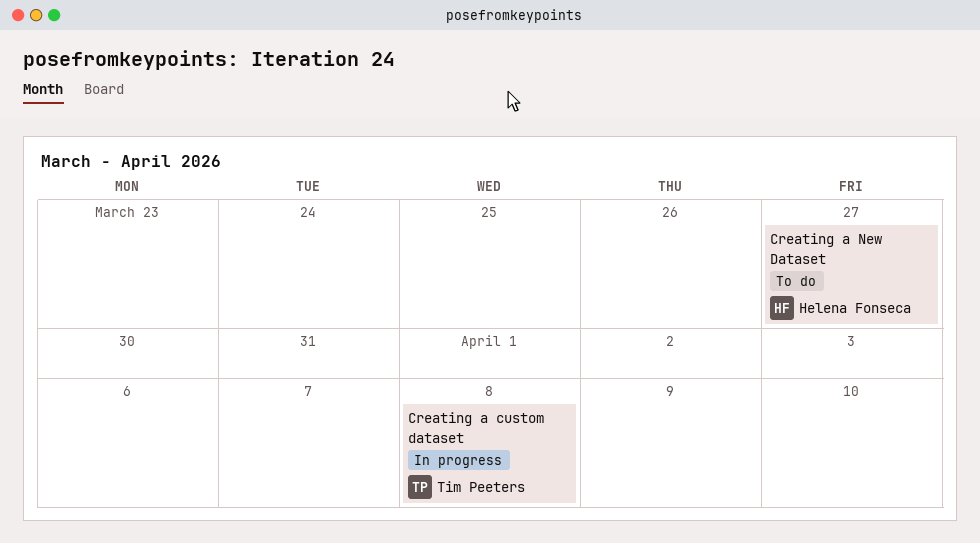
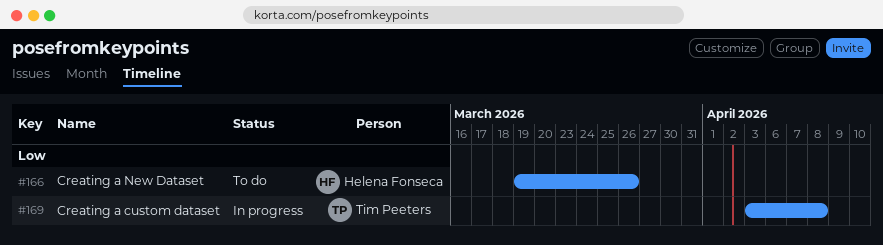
Creating a New Dataset, due: Mar 27 -> Mar 26

